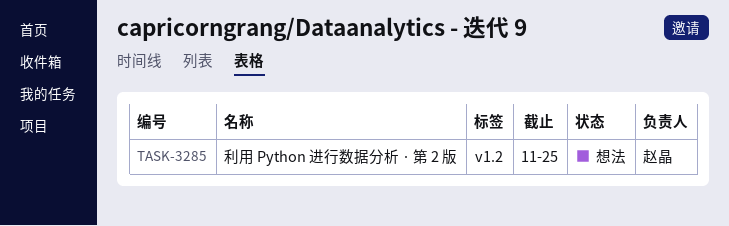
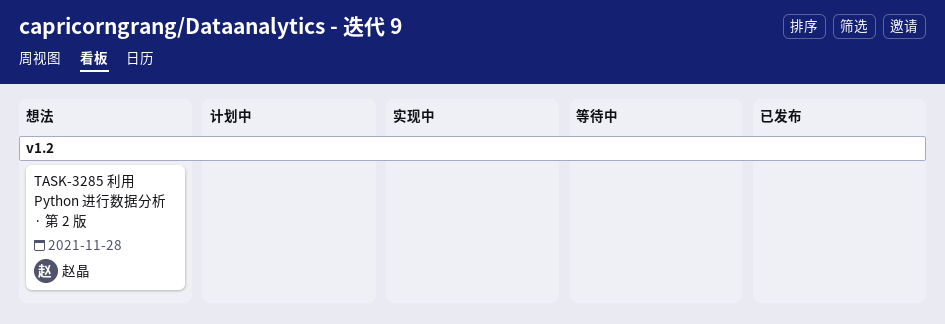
TASK-3285, due: Nov 25 -> Nov 28

